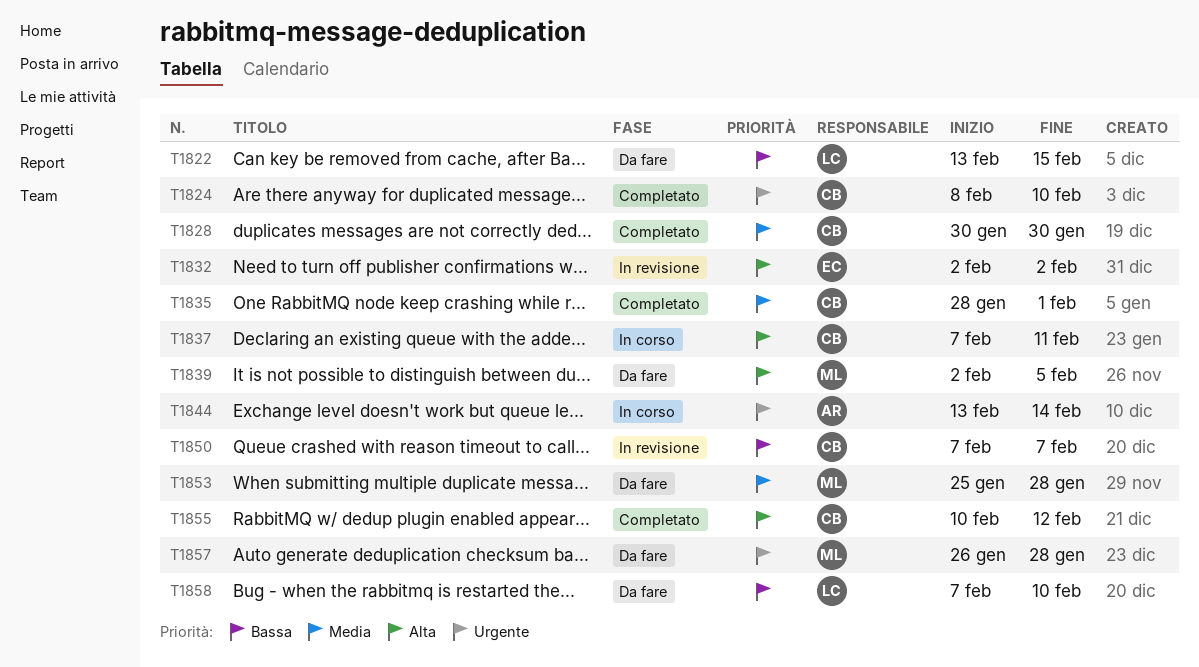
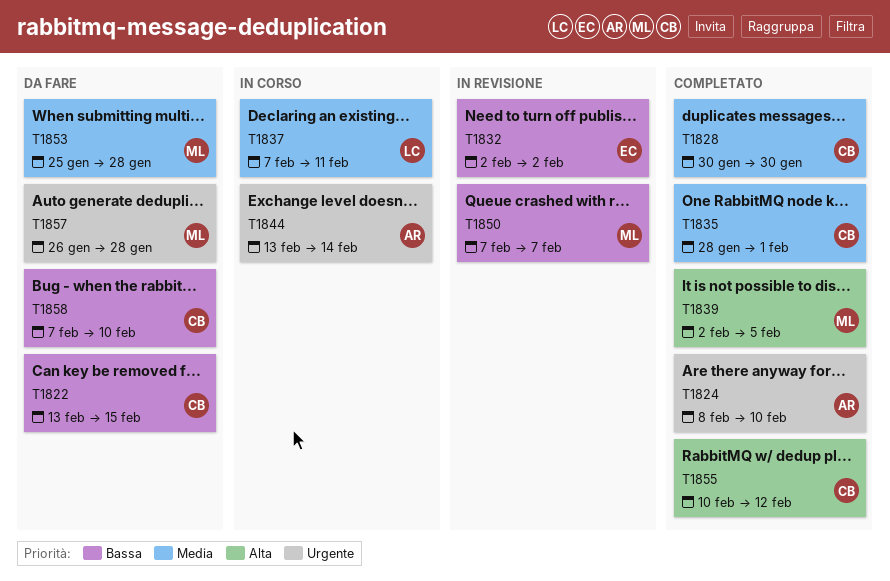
T1822, owner: LC -> CB
T1824, owner: CB -> AR
T1832, priority: Alta -> Bassa
T1837, owner: CB -> LC
T1837, priority: Alta -> Media
T1839, status: Da fare -> Completato
T1850, owner: CB -> ML
T1858, owner: LC -> CB

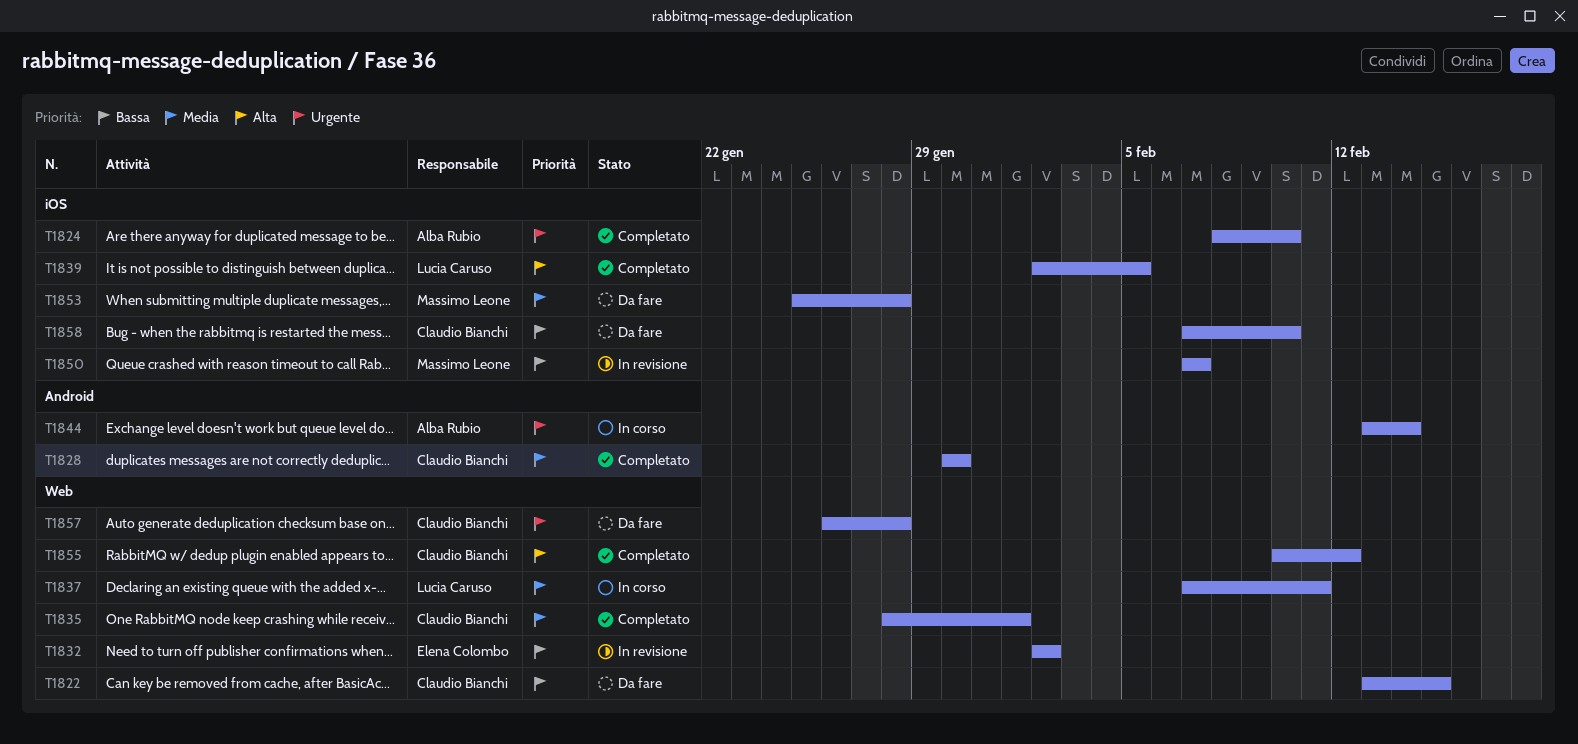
T1839, owner: Massimo Leone -> Lucia Caruso
T1857, owner: Massimo Leone -> Claudio Bianchi

